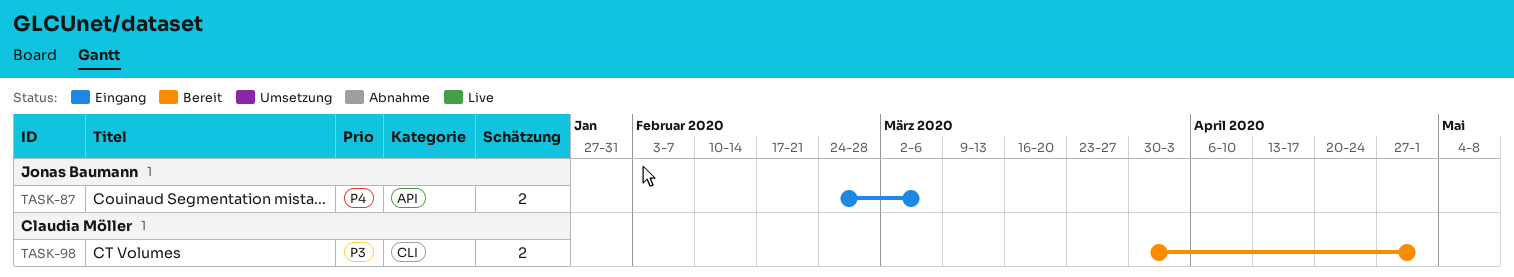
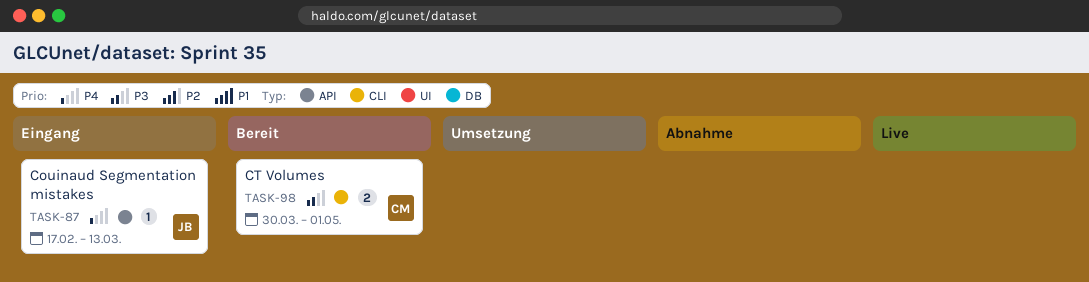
TASK-87, estimate: 2 -> 1
TASK-87, start: Feb 24 -> Feb 17
TASK-87, due: Mar 6 -> Mar 13

